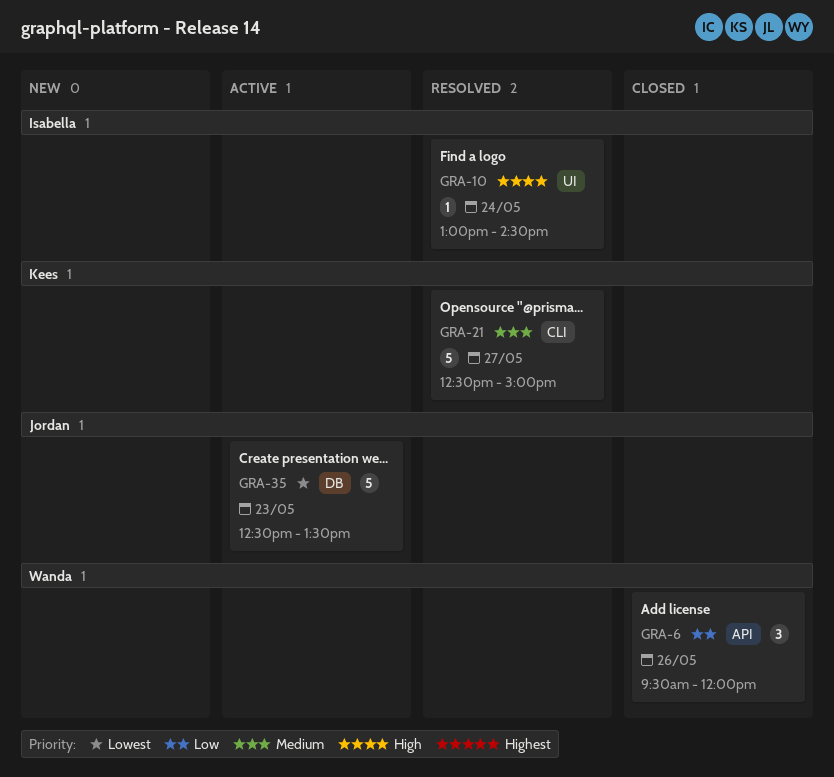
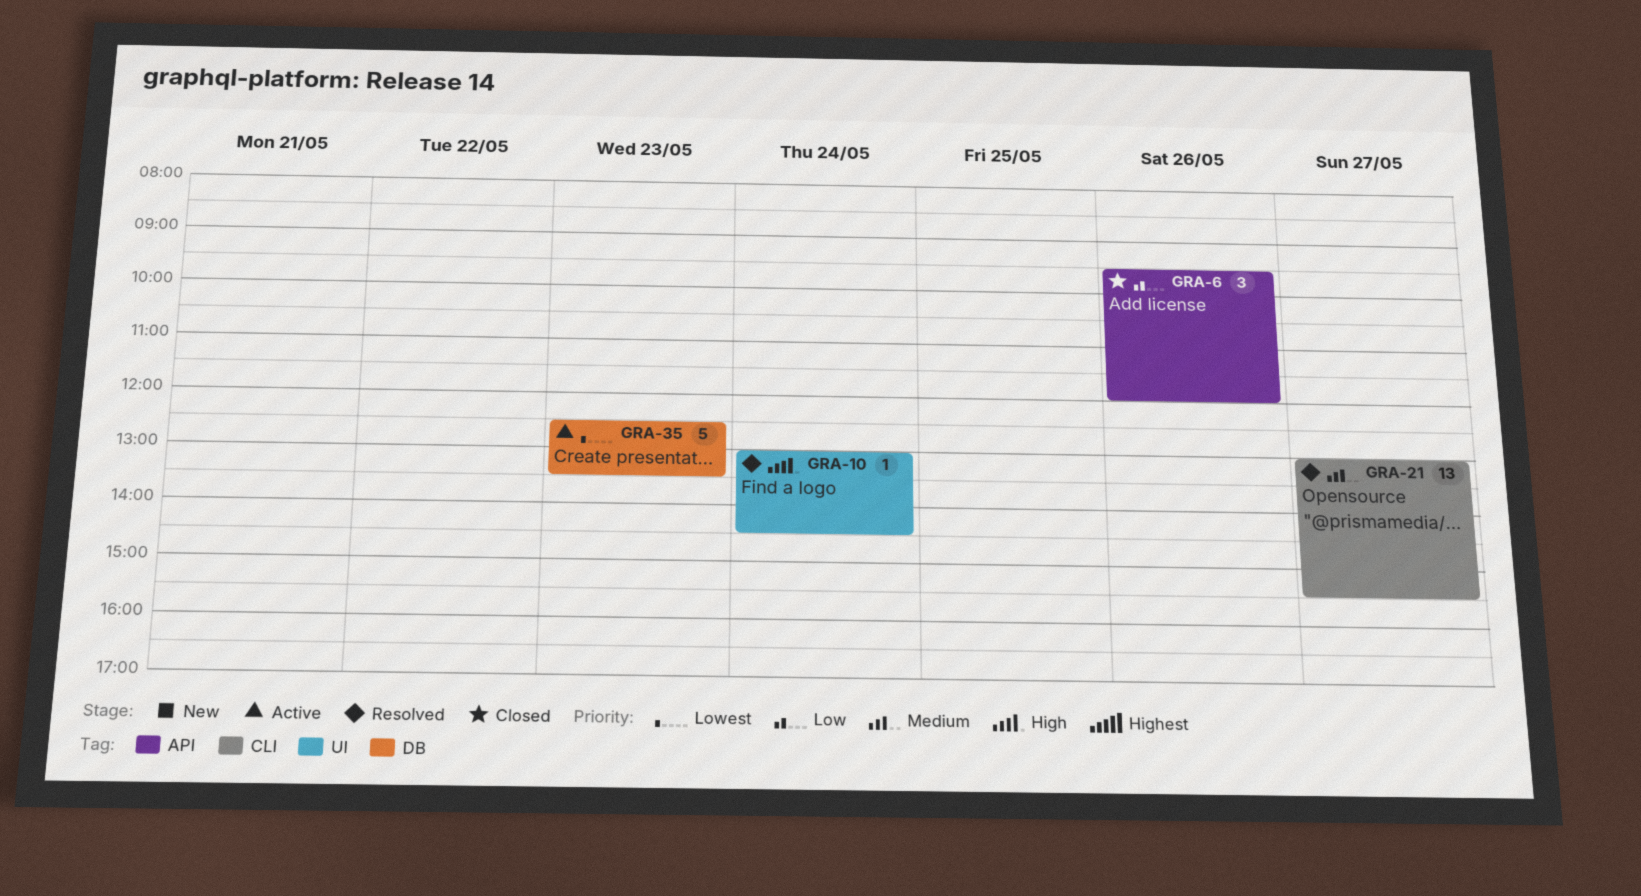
GRA-21, estimate: 5 -> 13
GRA-21, begins: 12:30 -> 13:00
GRA-21, ends: 15:00 -> 15:30

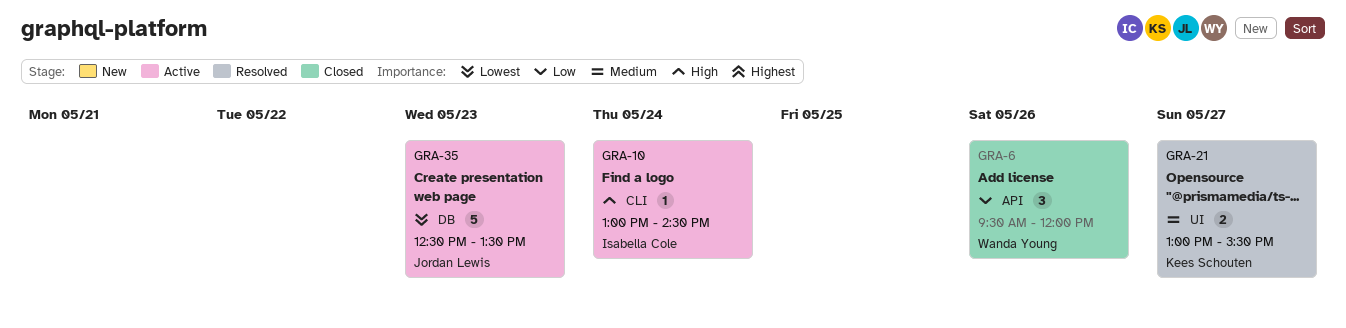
GRA-10, status: Resolved -> Active
GRA-10, label: UI -> CLI
GRA-21, label: CLI -> UI
GRA-21, estimate: 13 -> 2

